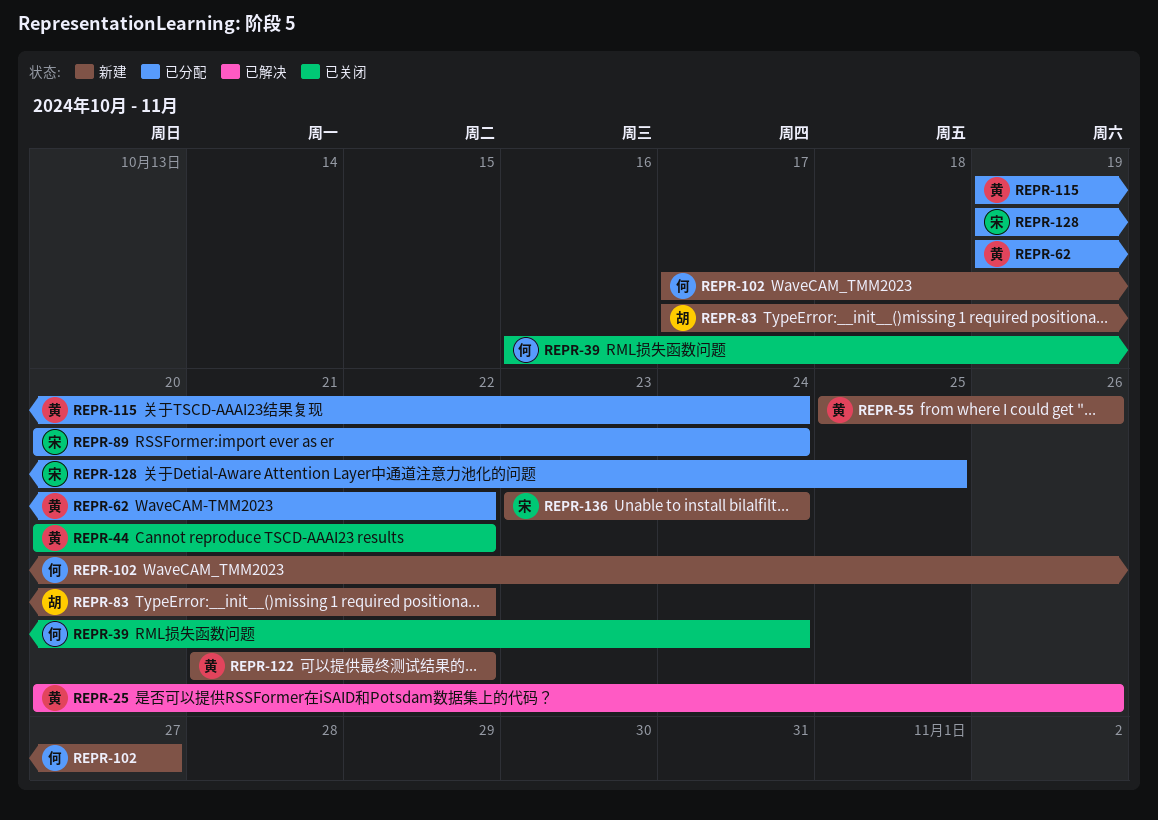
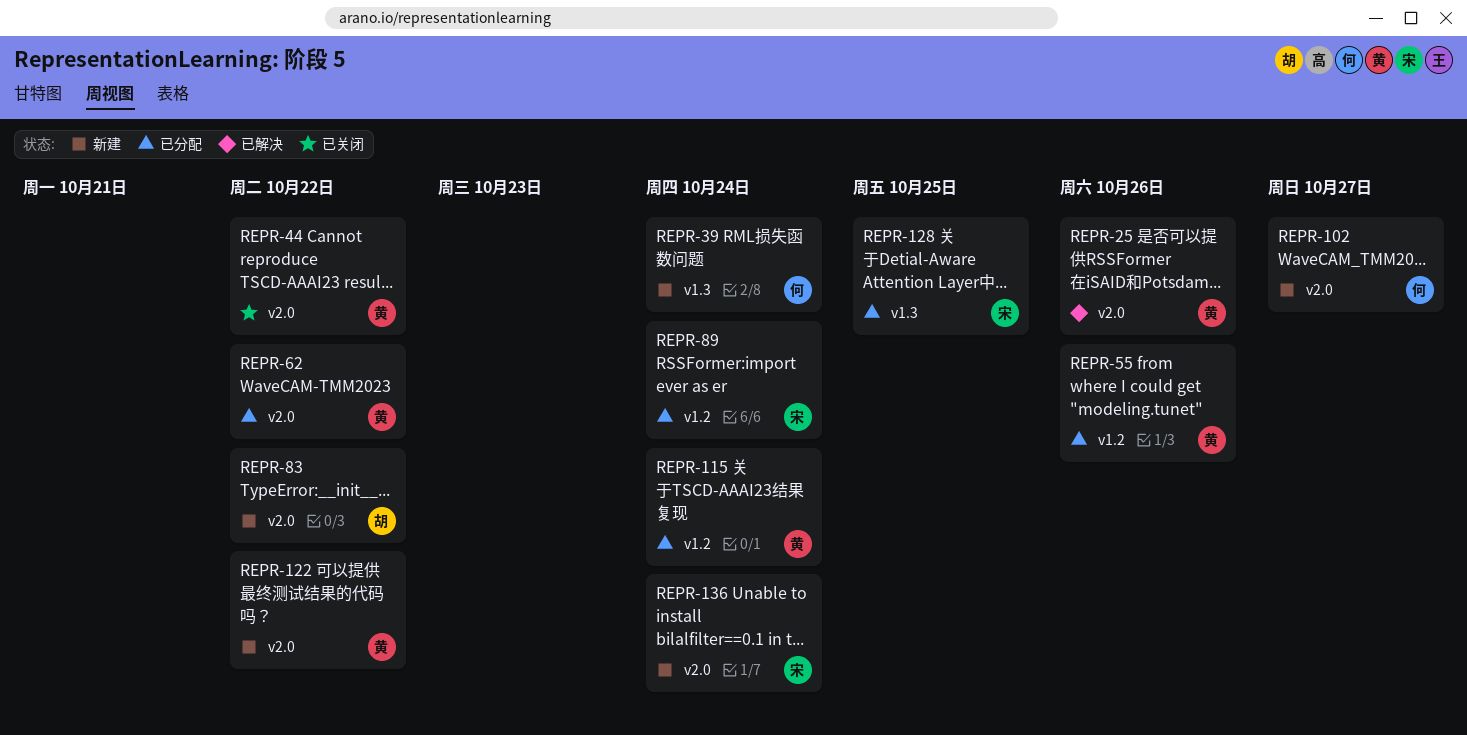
REPR-39, status: 已关闭 -> 新建
REPR-55, status: 新建 -> 已分配

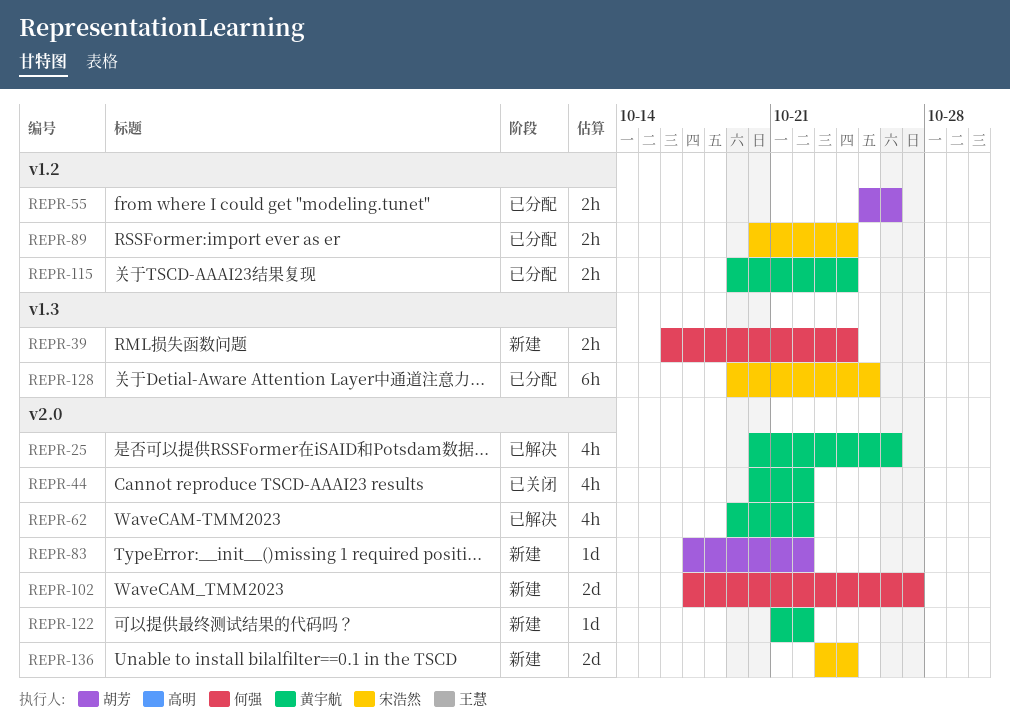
REPR-55, owner: 黄宇航 -> 胡芳
REPR-62, status: 已分配 -> 已解决

